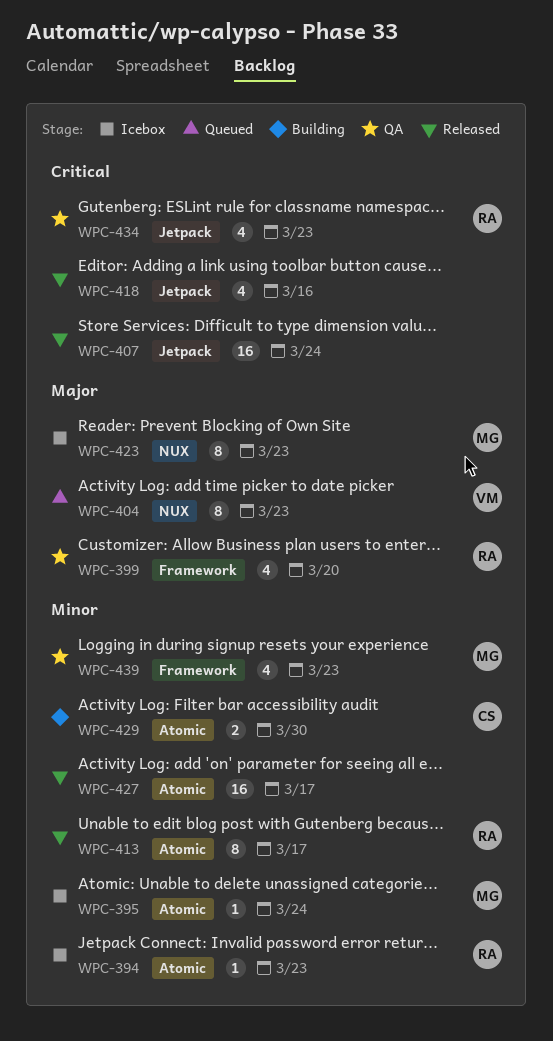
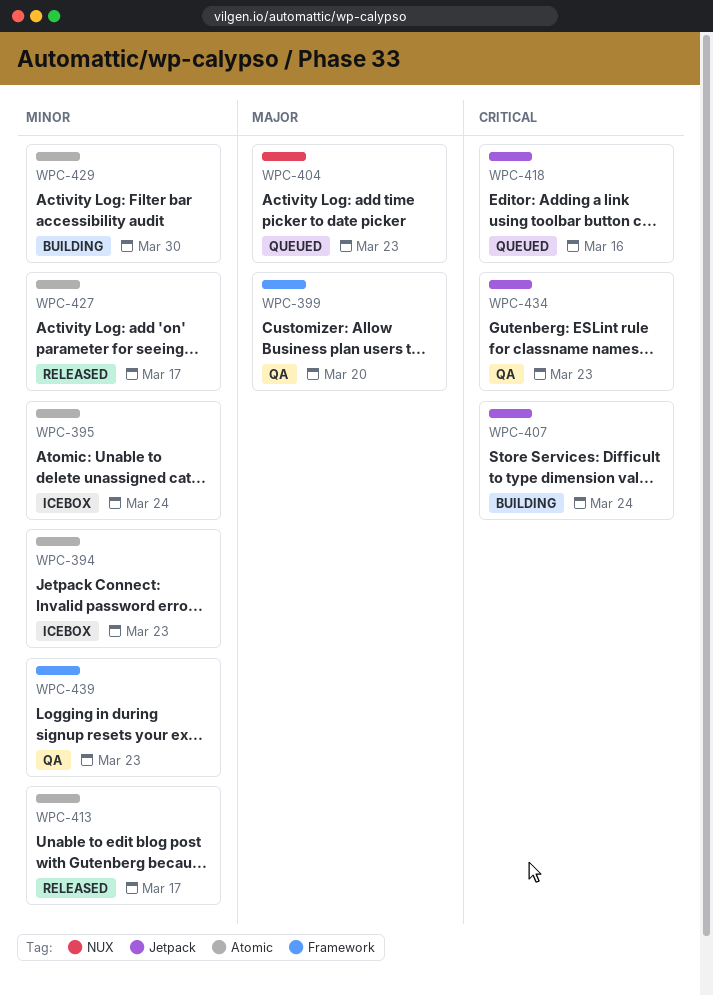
WPC-407, status: Released -> Building
WPC-418, status: Released -> Queued
WPC-423: present -> none

